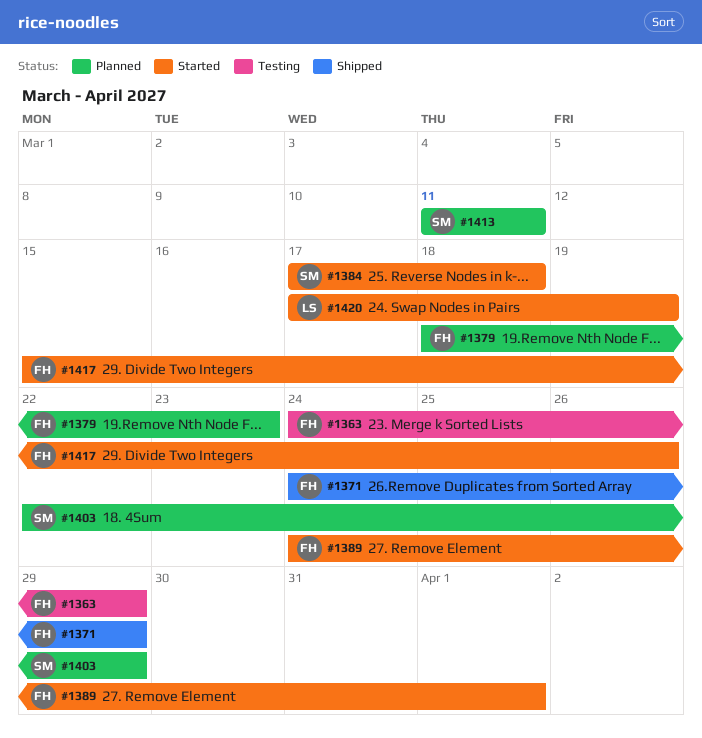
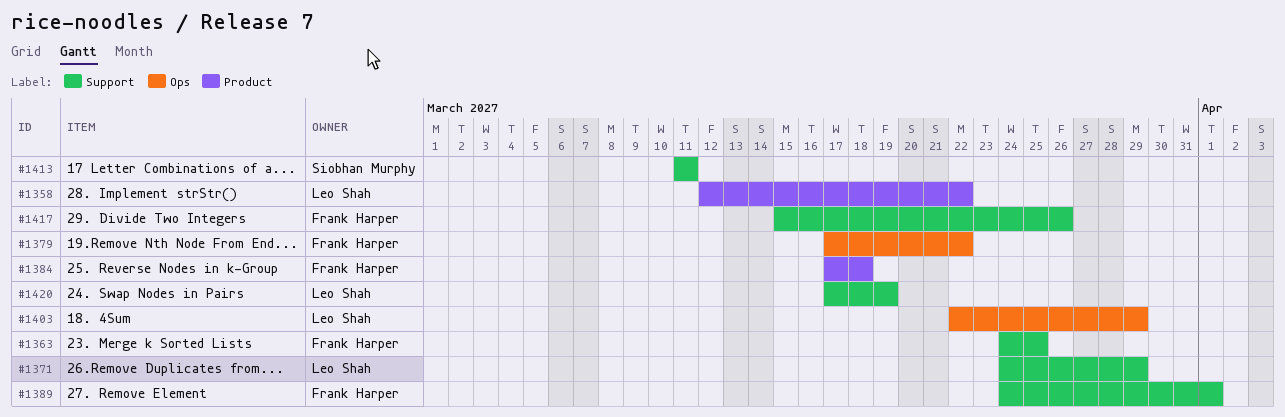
#1358: none -> present
#1363, due: Mar 29 -> Mar 25
#1371, owner: Frank Harper -> Leo Shah
#1379, start: Mar 18 -> Mar 17
#1379, due: Mar 23 -> Mar 22
#1384, owner: Siobhan Murphy -> Frank Harper
#1403, owner: Siobhan Murphy -> Leo Shah

